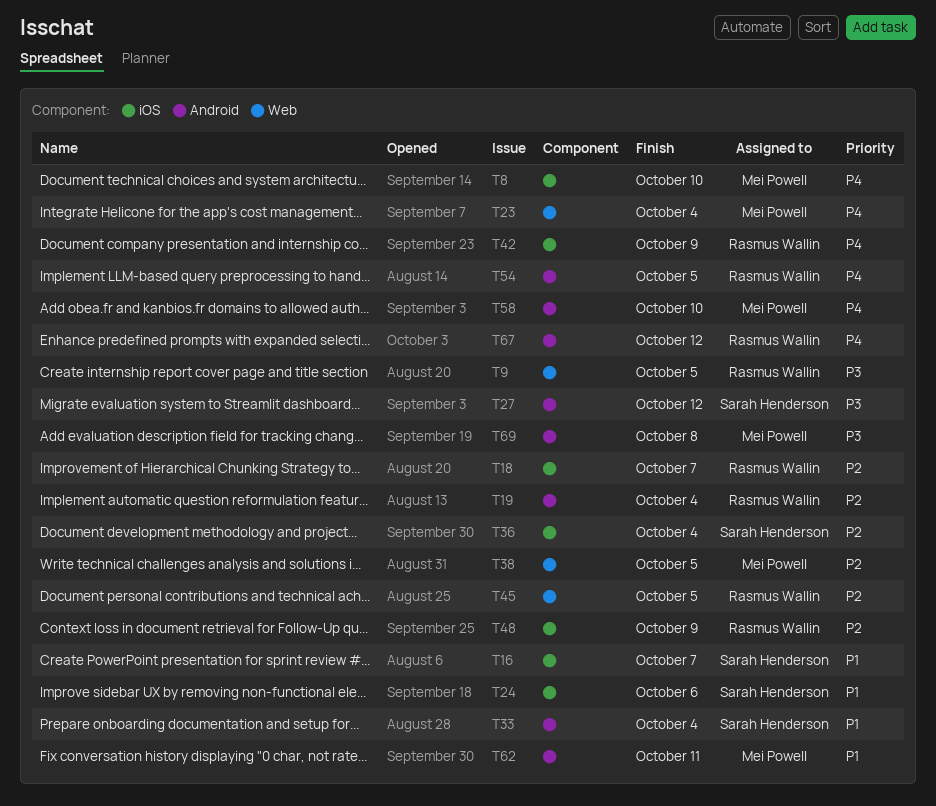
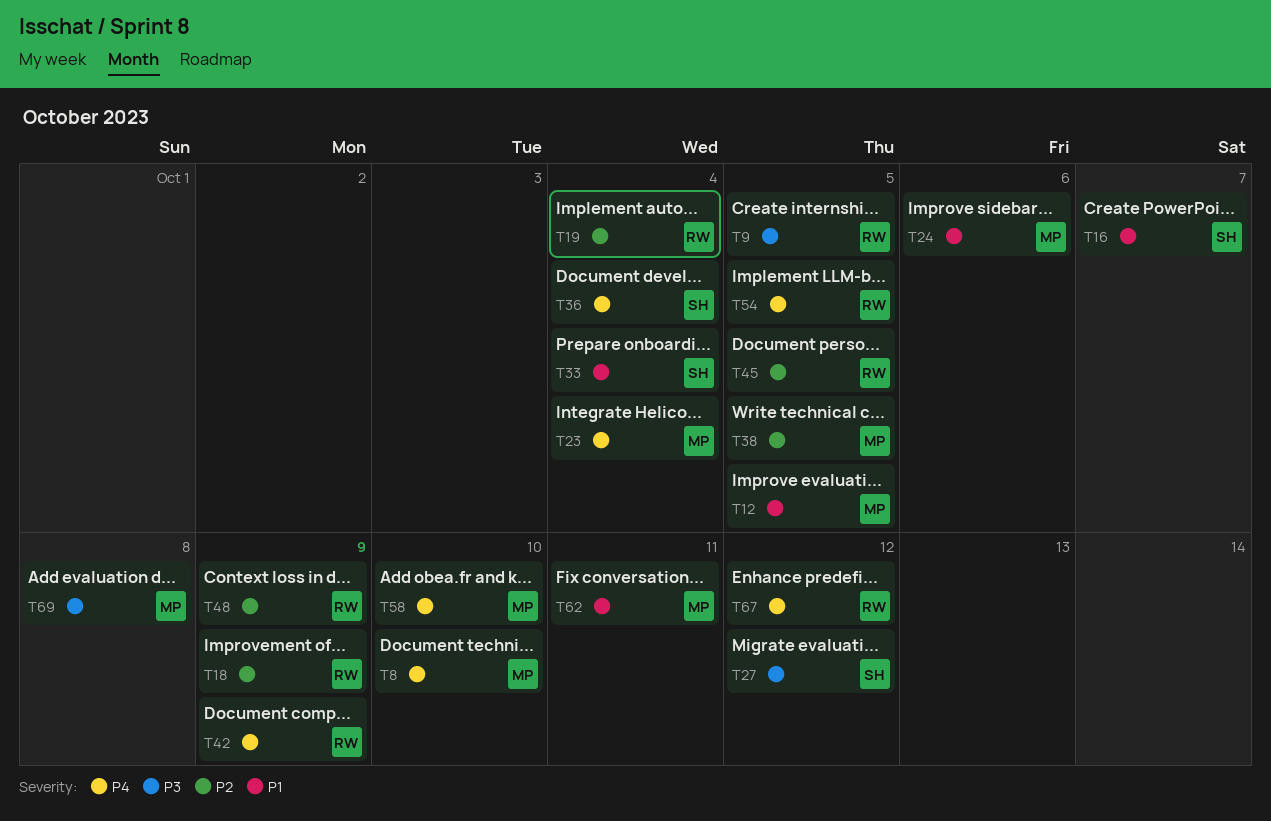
T12: none -> present
T18, due: Oct 7 -> Oct 9
T24, owner: Sarah Henderson -> Mei Powell
T36, priority: P2 -> P4

